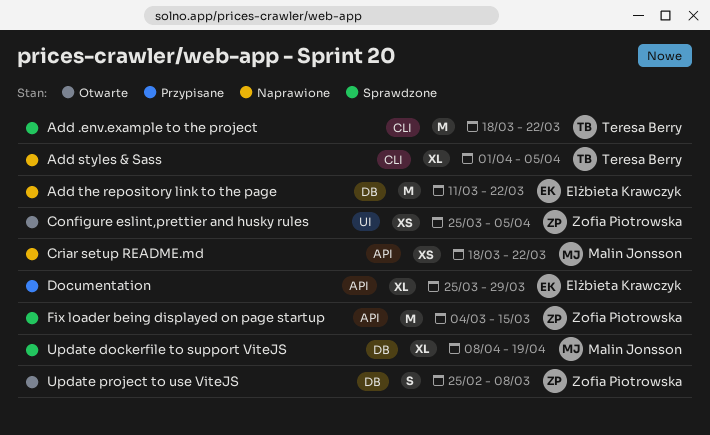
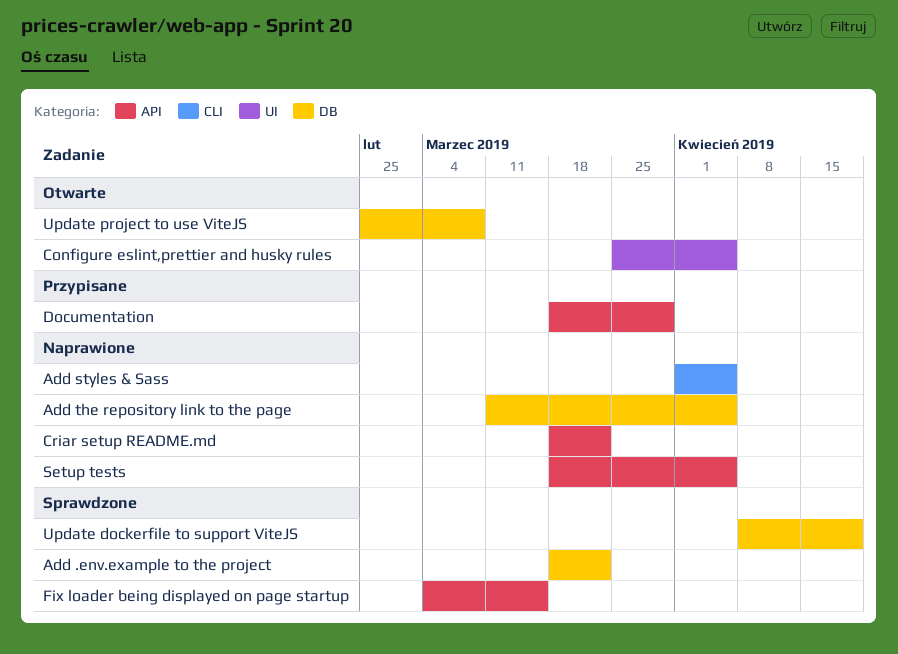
Add .env.example to the project, label: CLI -> DB
Add the repository link to the page, due: Mar 22 -> Apr 5
Documentation, start: Mar 25 -> Mar 18
Setup tests: none -> present

